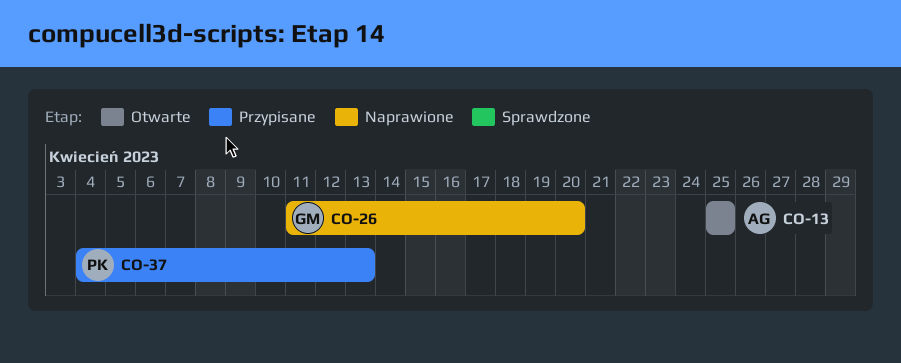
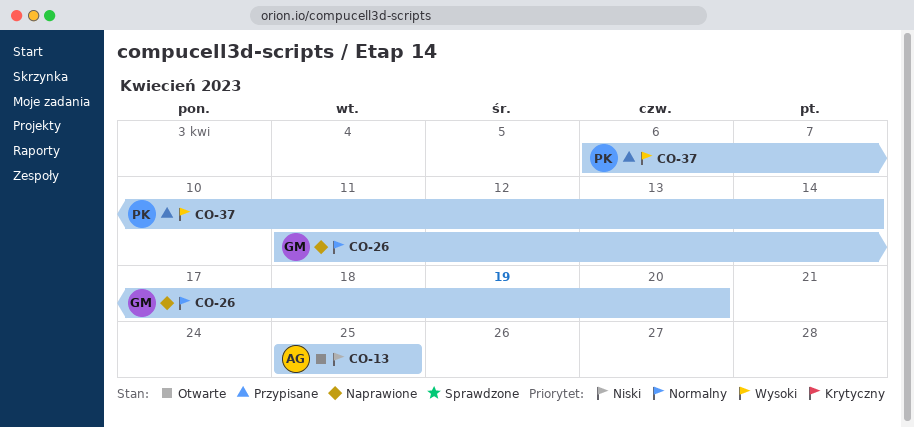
CO-37, start: Apr 4 -> Apr 6
CO-37, due: Apr 13 -> Apr 14

